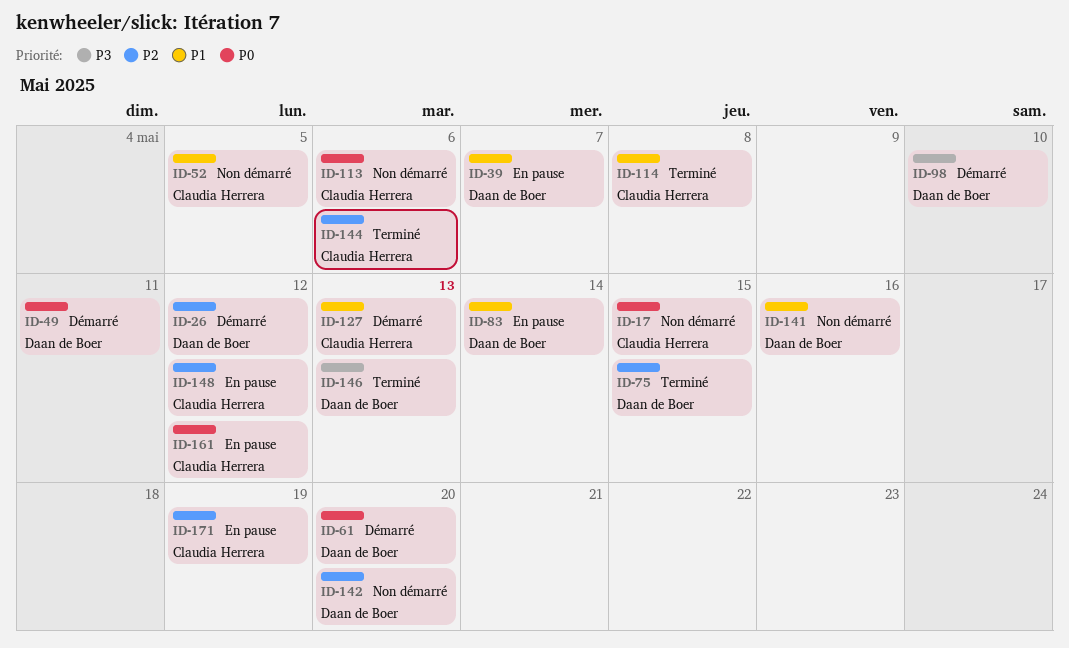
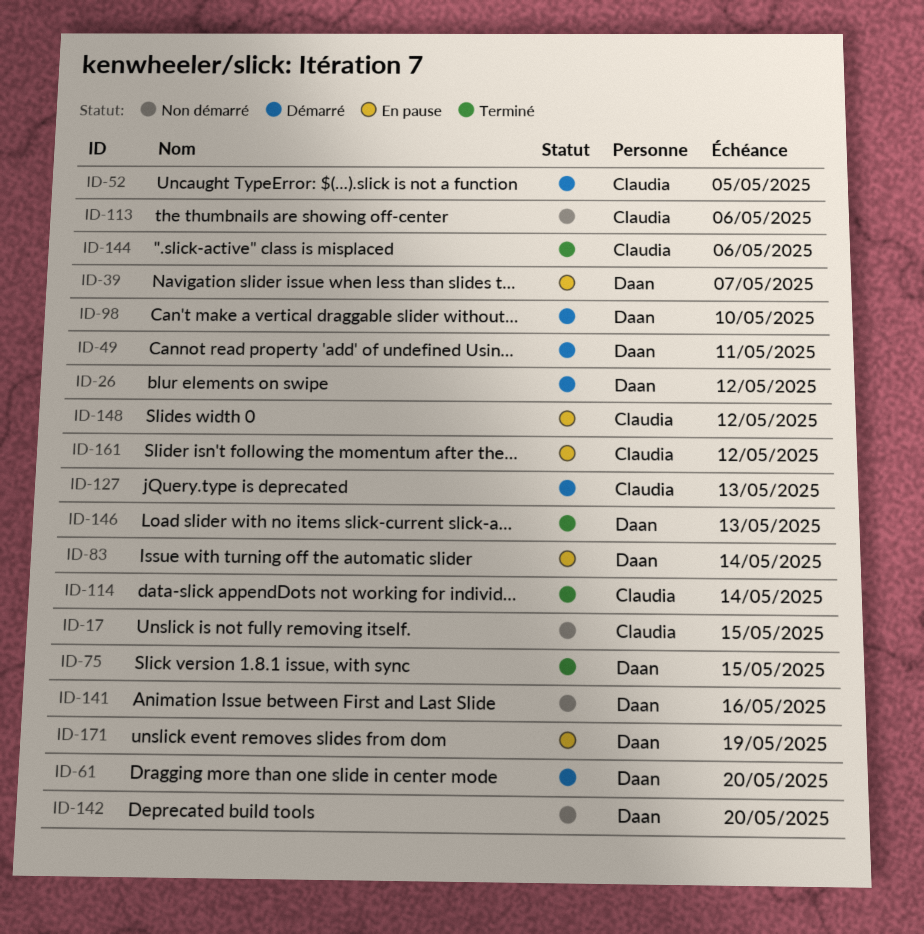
ID-52, status: Non démarré -> Démarré
ID-114, due: May 8 -> May 14
ID-171, owner: Claudia Herrera -> Daan de Boer

